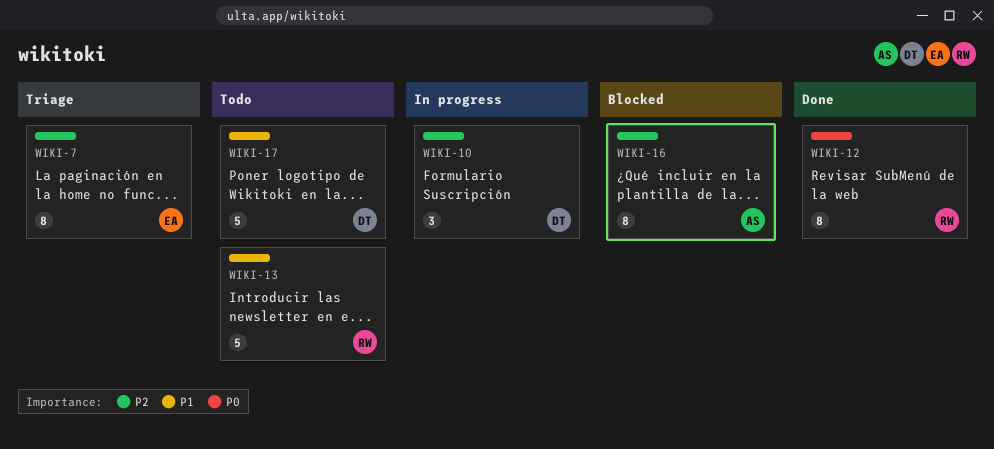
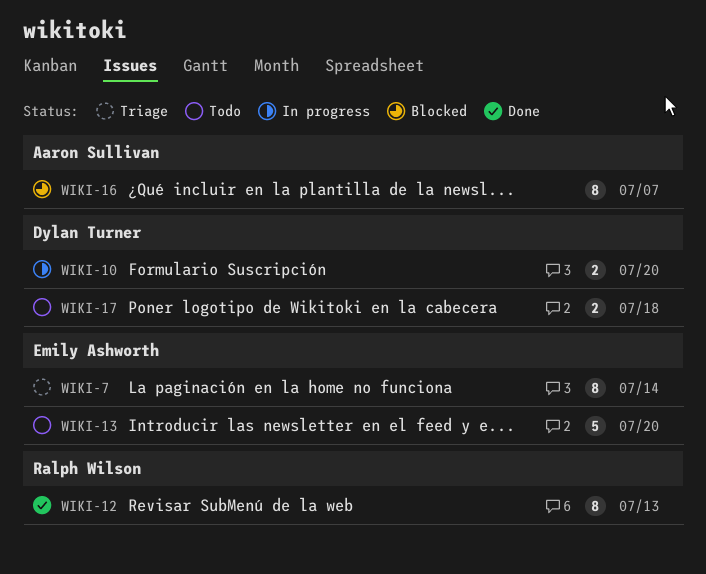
WIKI-10, estimate: 3 -> 2
WIKI-13, owner: Ralph Wilson -> Emily Ashworth
WIKI-17, estimate: 5 -> 2

